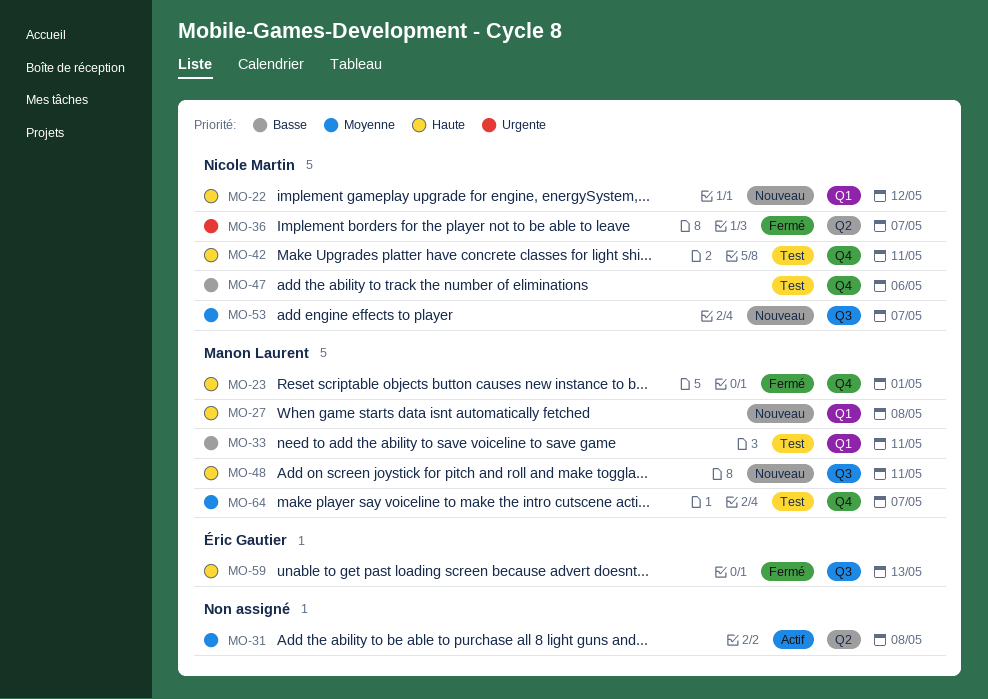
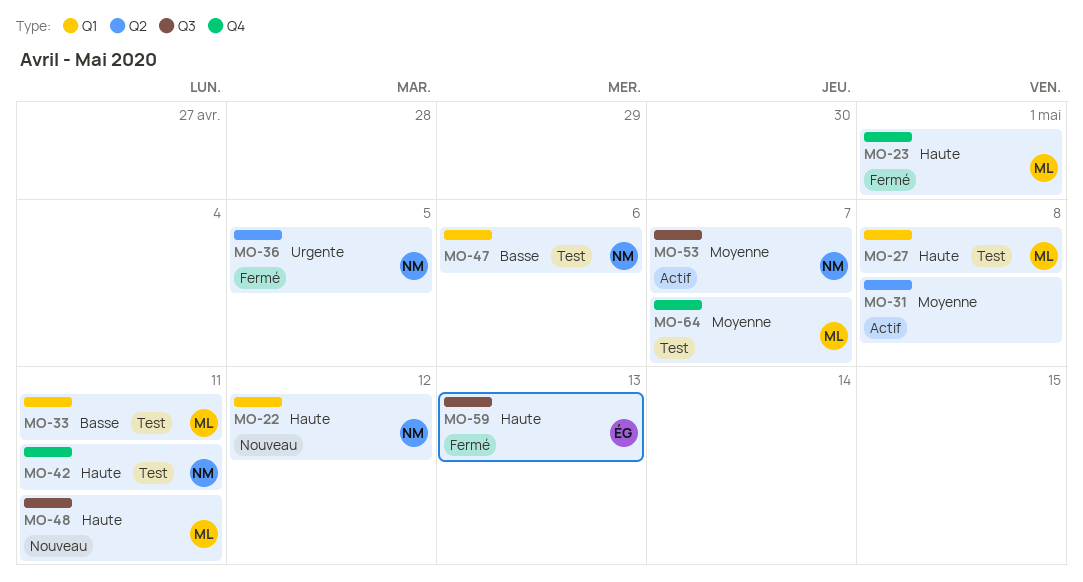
MO-27, status: Nouveau -> Test
MO-36, due: May 7 -> May 5
MO-47, label: Q4 -> Q1
MO-53, status: Nouveau -> Actif

